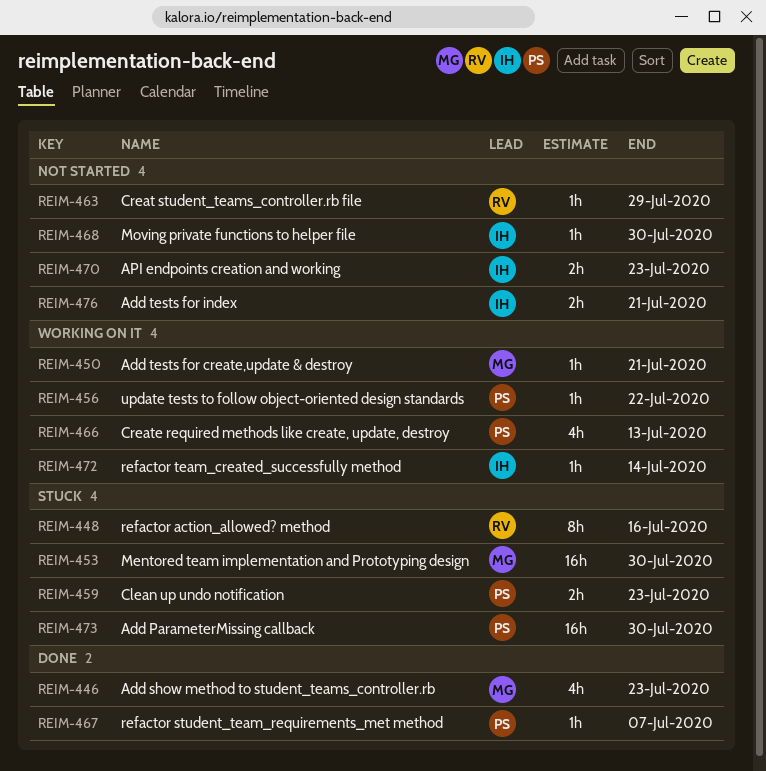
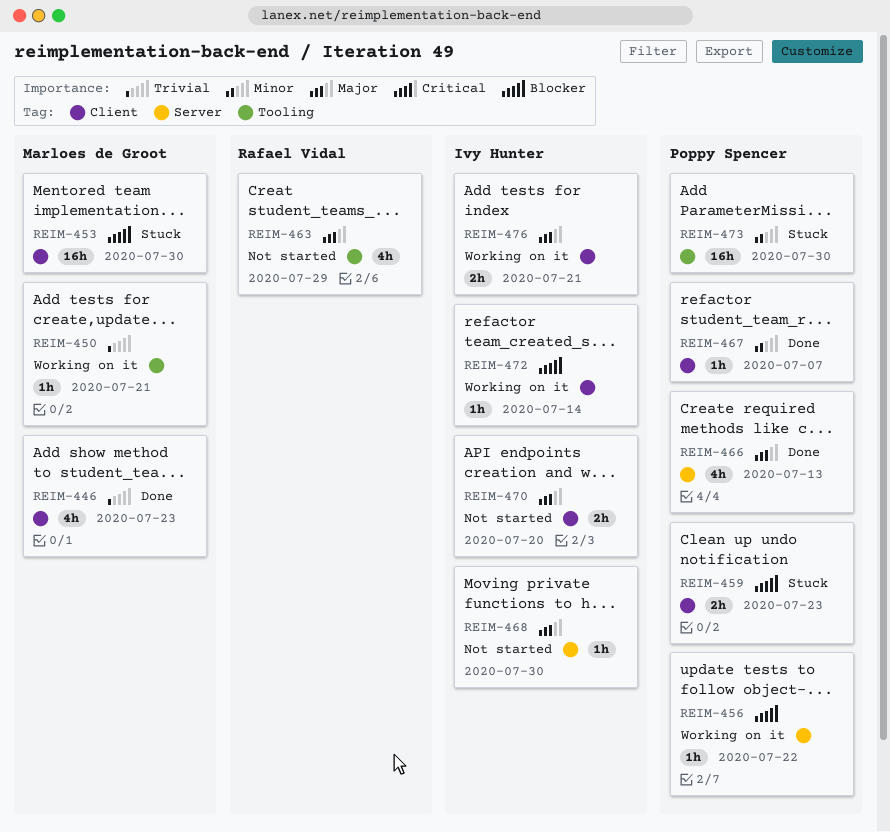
REIM-448: present -> none
REIM-463, estimate: 1h -> 4h
REIM-466, status: Working on it -> Done
REIM-470, due: Jul 23 -> Jul 20
REIM-476, status: Not started -> Working on it

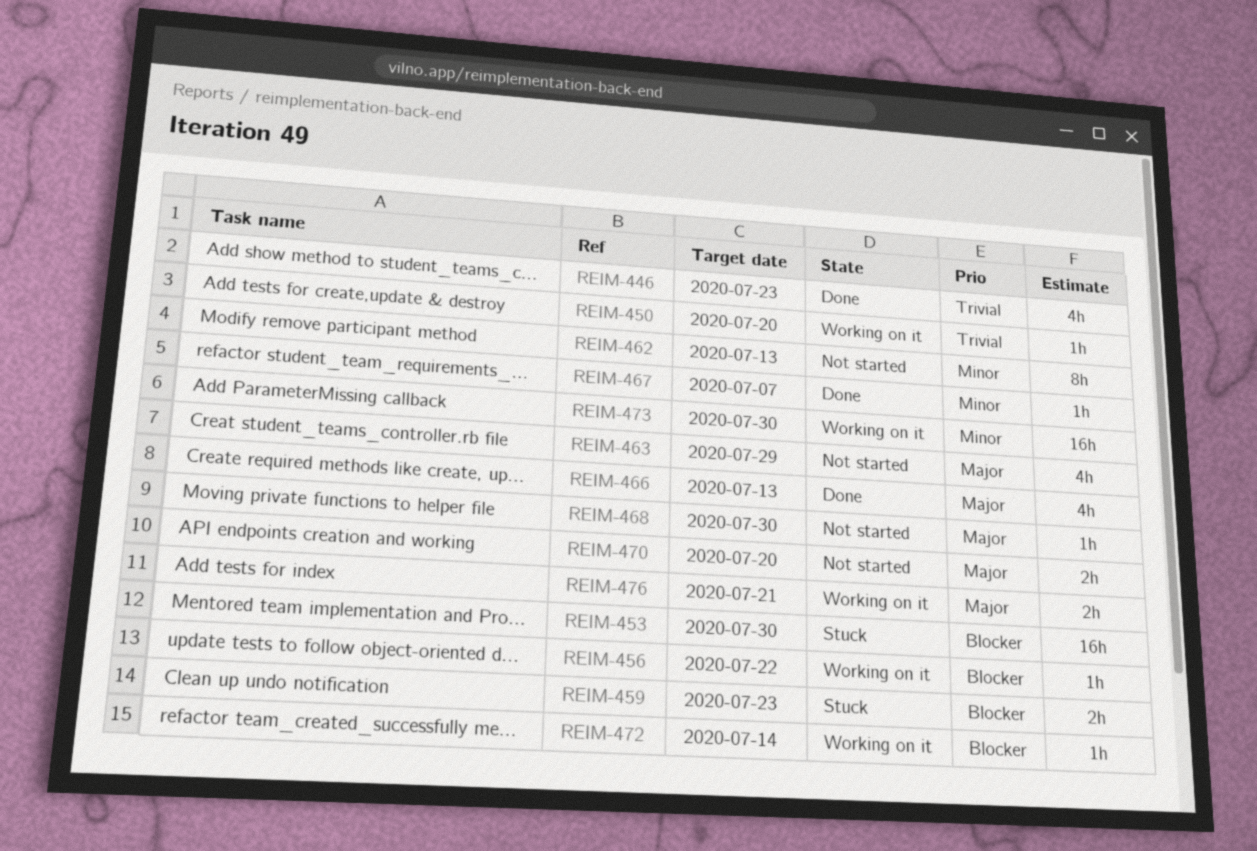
REIM-450, due: Jul 21 -> Jul 20
REIM-462: none -> present
REIM-473, status: Stuck -> Working on it

